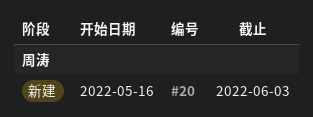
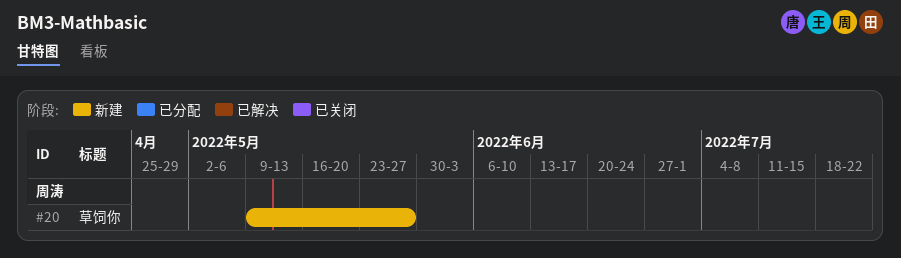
#20, start: May 16 -> May 9
#20, due: Jun 3 -> May 27

